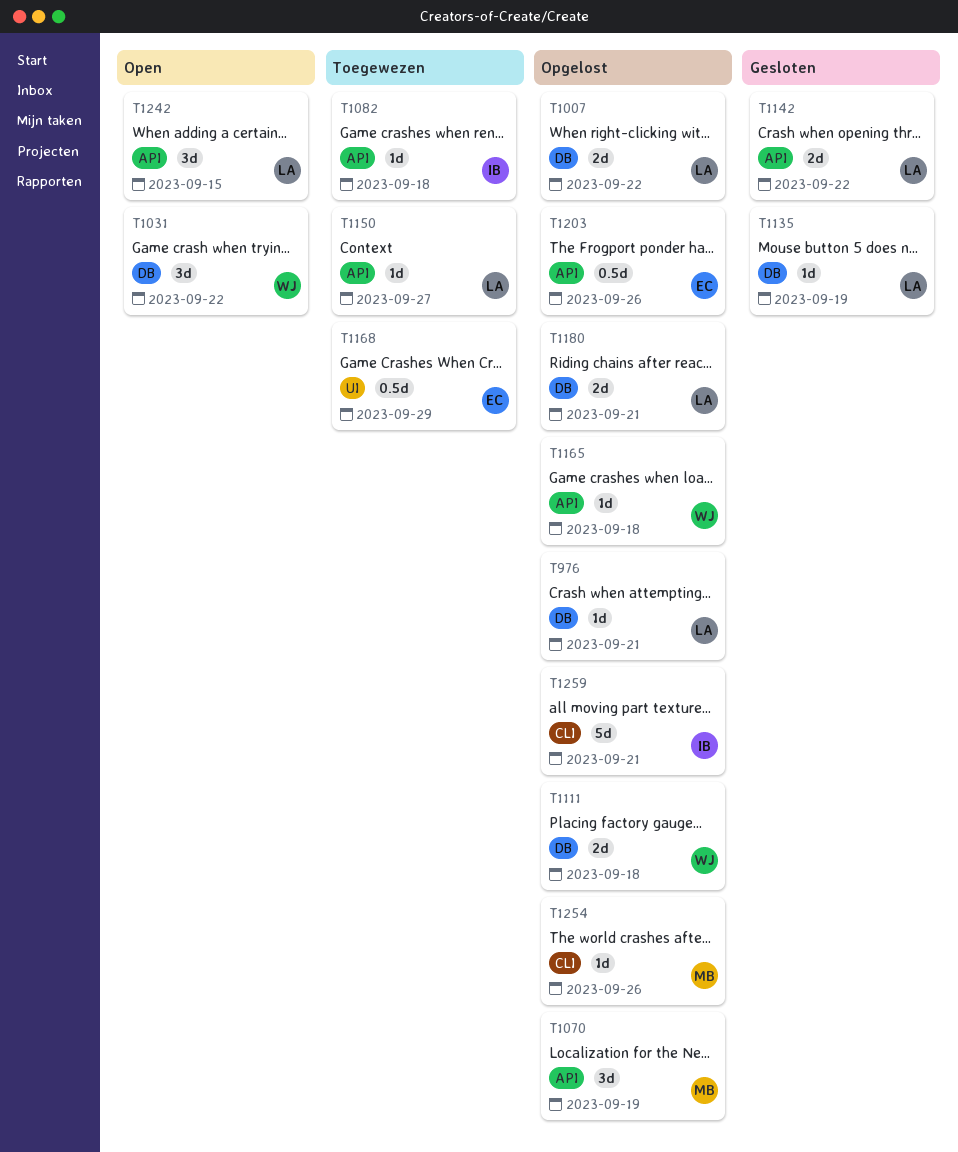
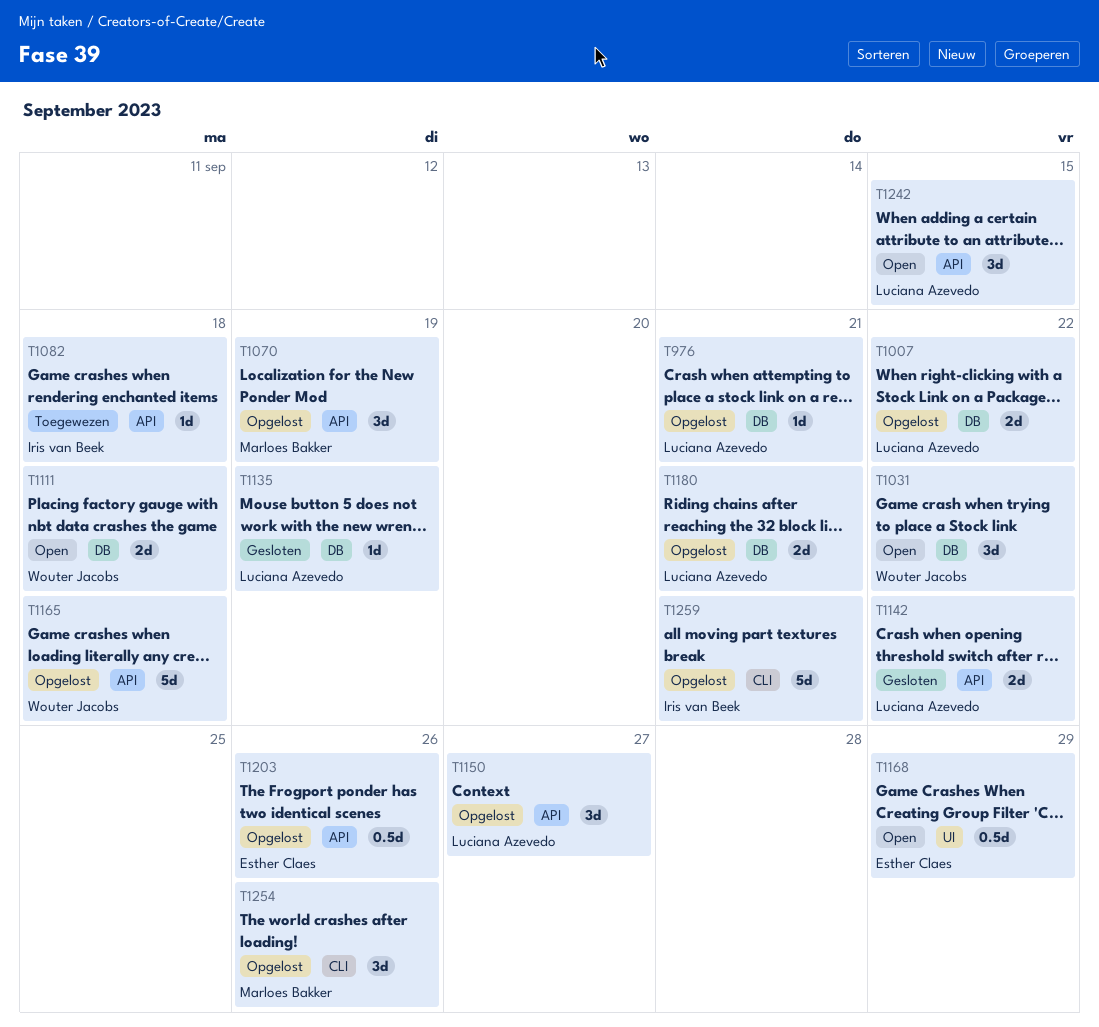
T1111, status: Opgelost -> Open
T1150, status: Toegewezen -> Opgelost
T1150, estimate: 1d -> 3d
T1165, estimate: 1d -> 5d
T1168, status: Toegewezen -> Open
T1254, estimate: 1d -> 3d

